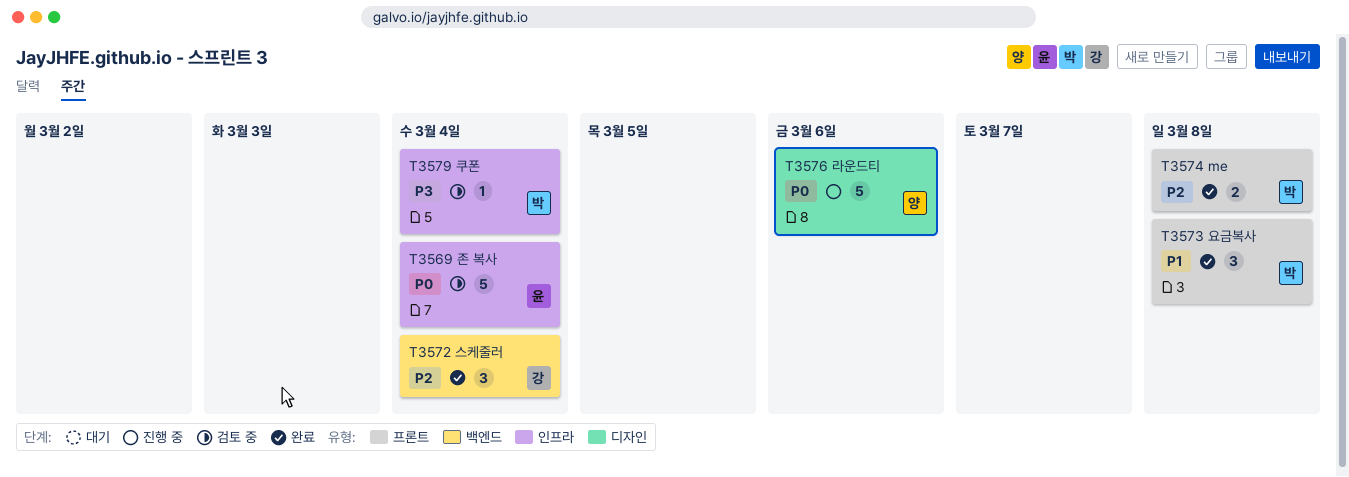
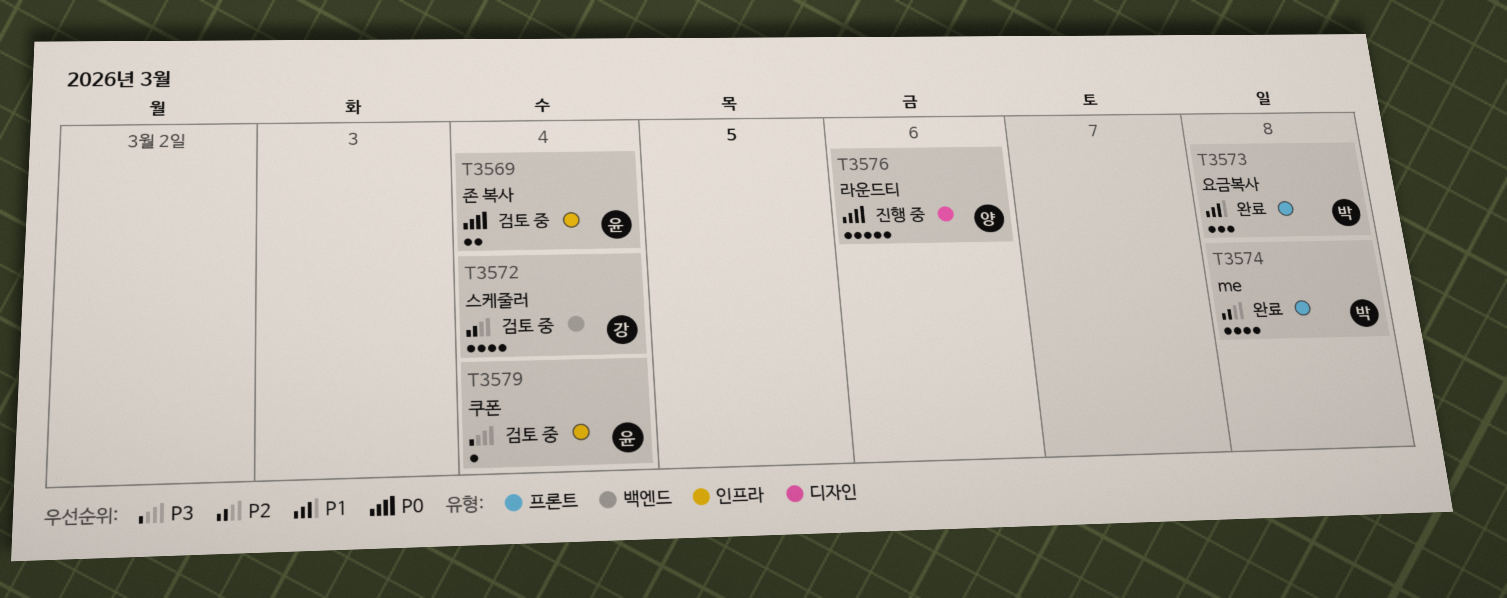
T3569, estimate: 5 -> 2
T3572, status: 완료 -> 검토 중
T3572, estimate: 3 -> 4
T3574, estimate: 2 -> 4
T3579, owner: 박 -> 윤

